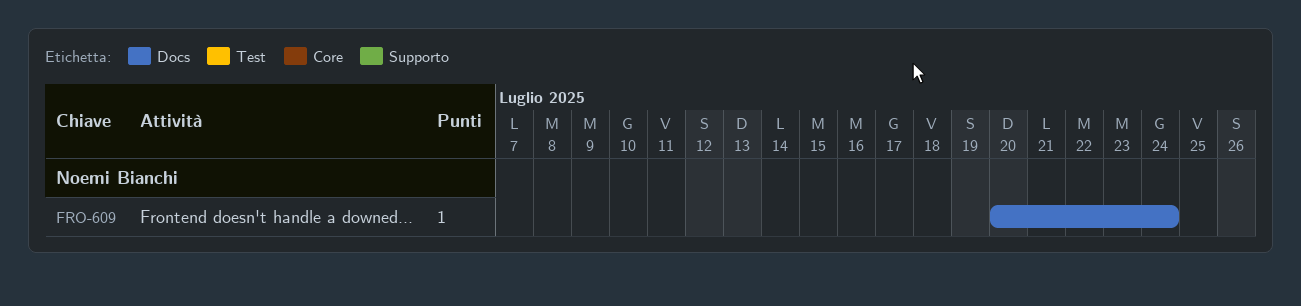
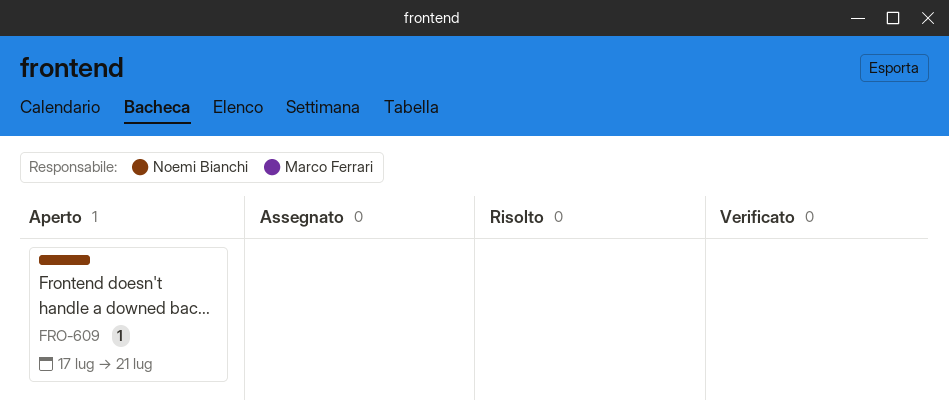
FRO-609, start: Jul 20 -> Jul 17
FRO-609, due: Jul 24 -> Jul 21

